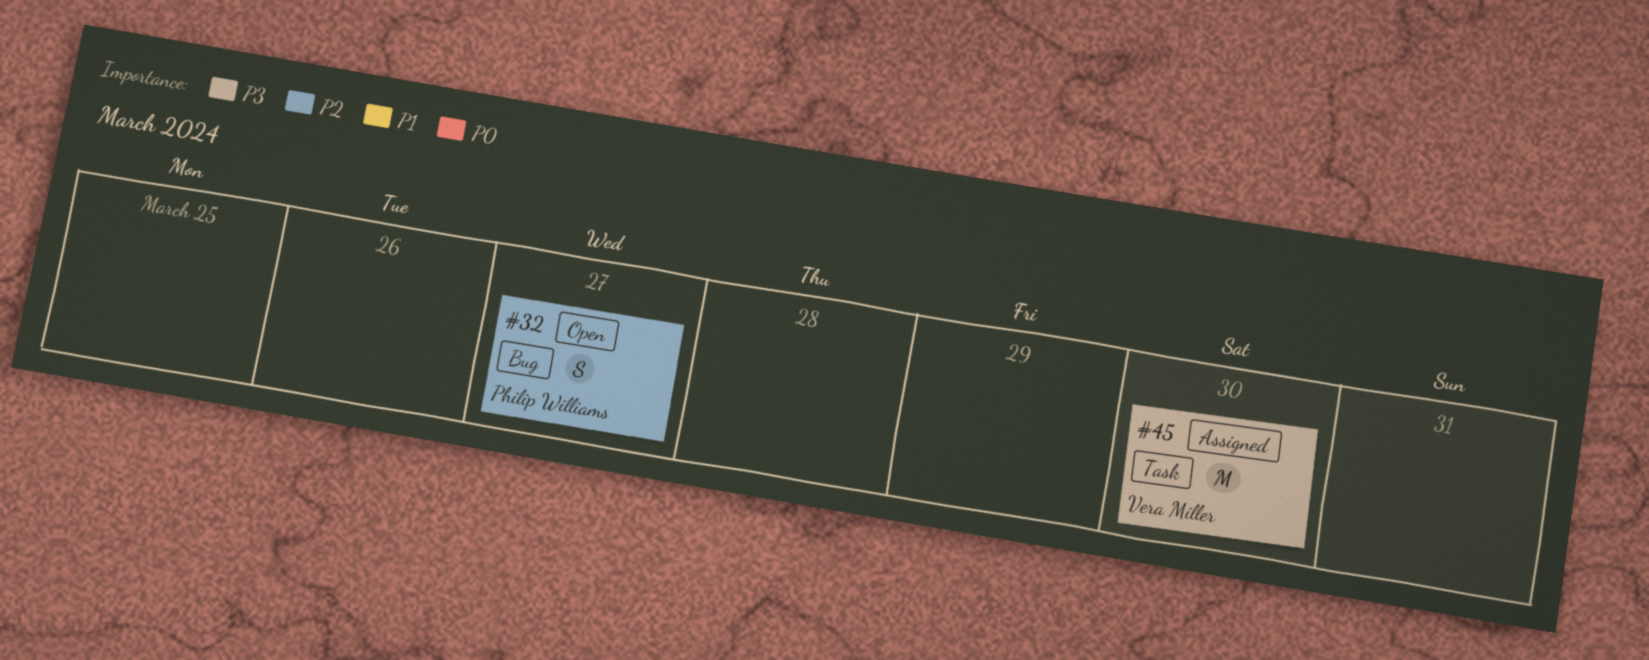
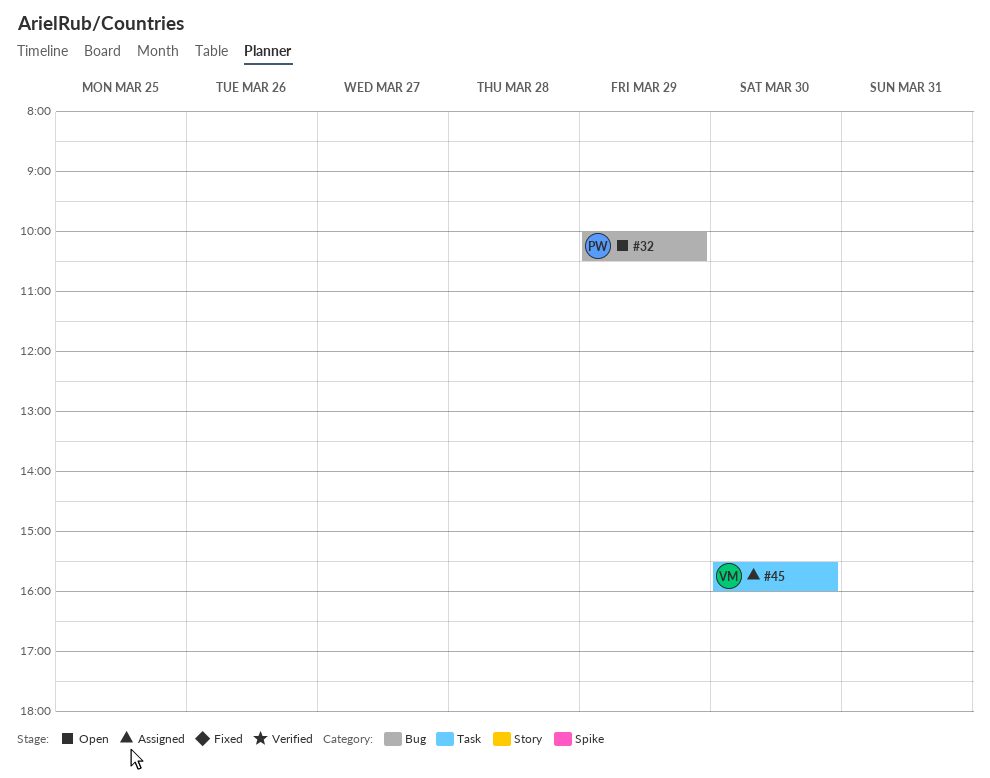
#32, day: Mar 27 -> Mar 29

